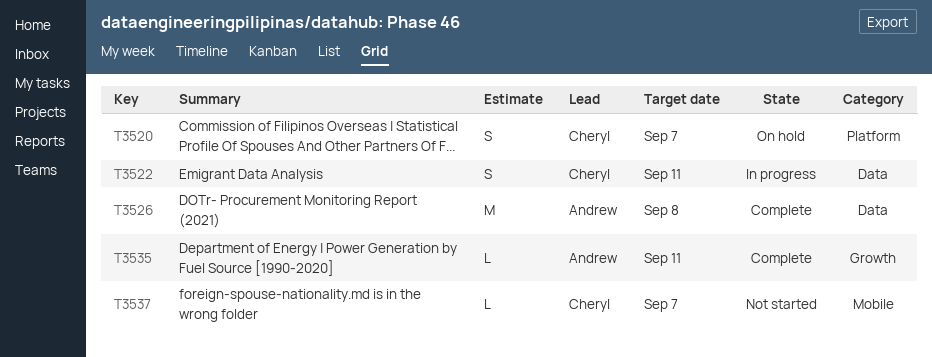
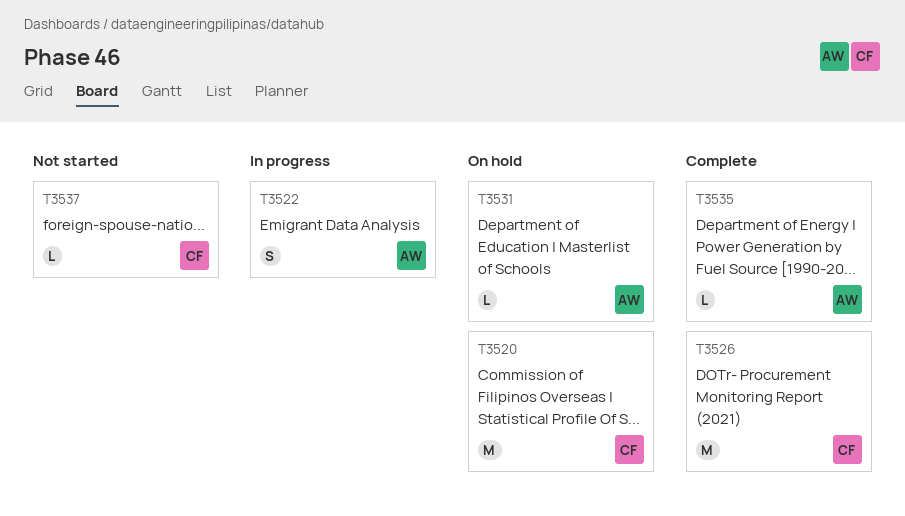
T3520, estimate: S -> M
T3522, owner: Cheryl -> Andrew
T3526, owner: Andrew -> Cheryl
T3531: none -> present

